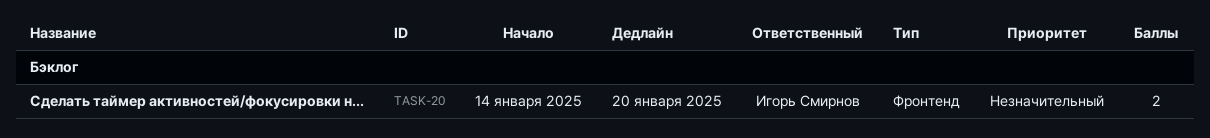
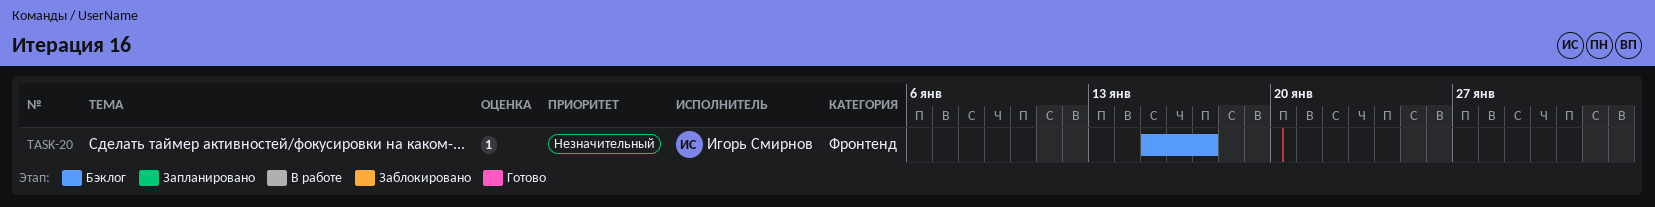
TASK-20, estimate: 2 -> 1
TASK-20, start: Jan 14 -> Jan 15
TASK-20, due: Jan 20 -> Jan 17

